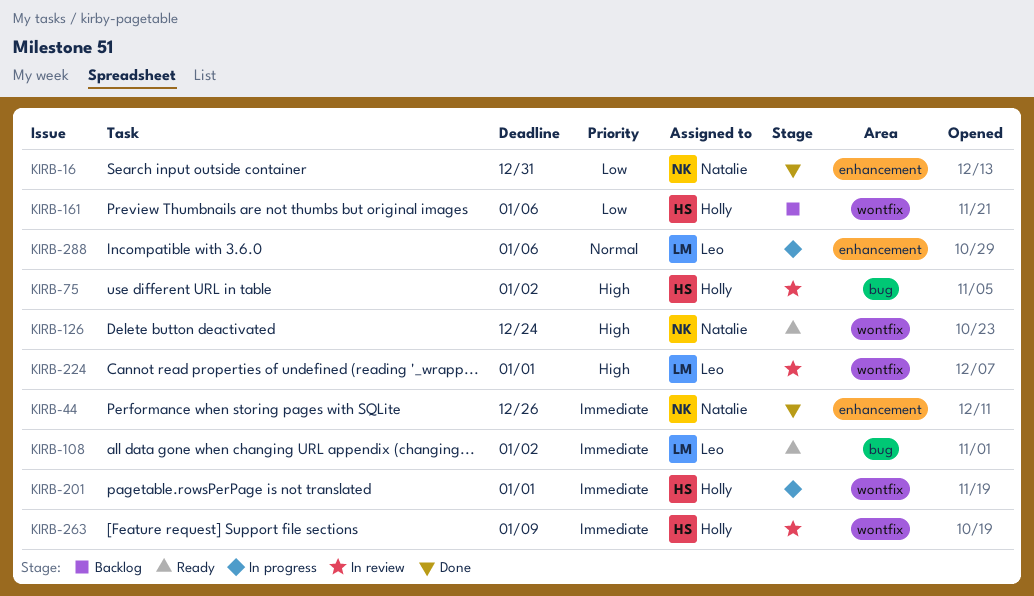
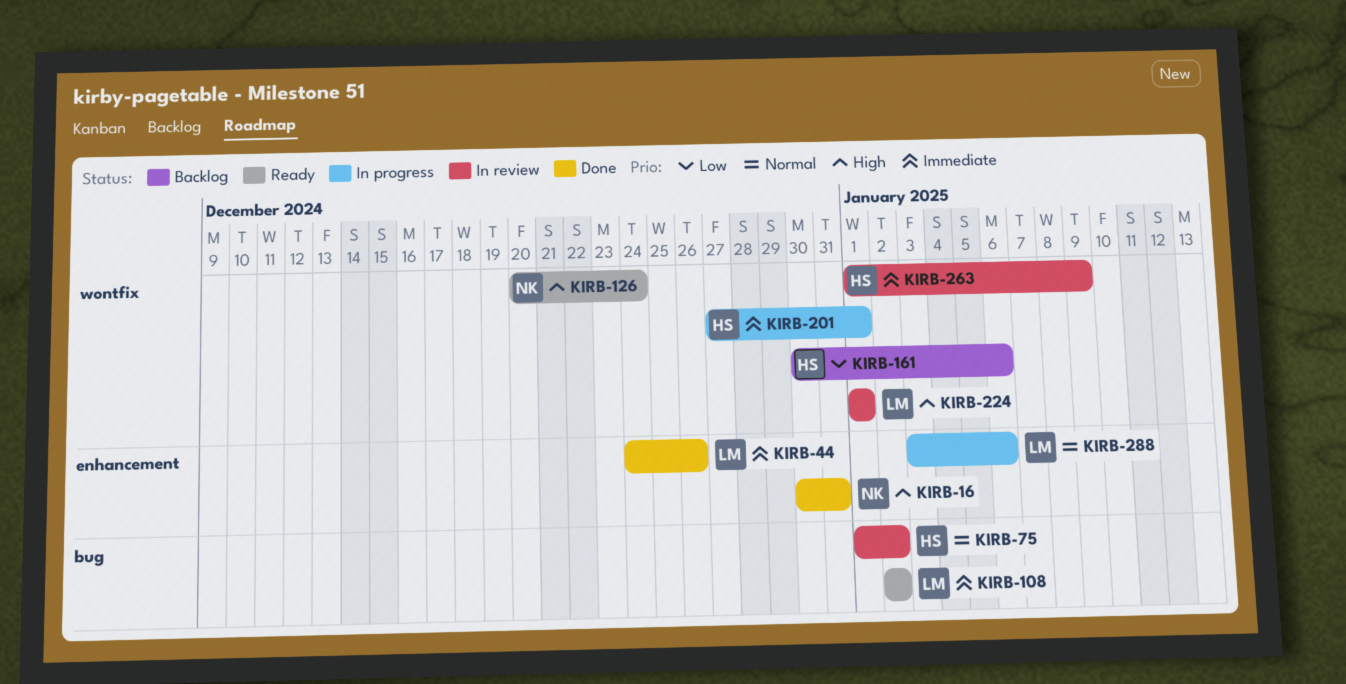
KIRB-16, priority: Low -> High
KIRB-44, owner: Natalie -> Leo
KIRB-75, priority: High -> Normal

